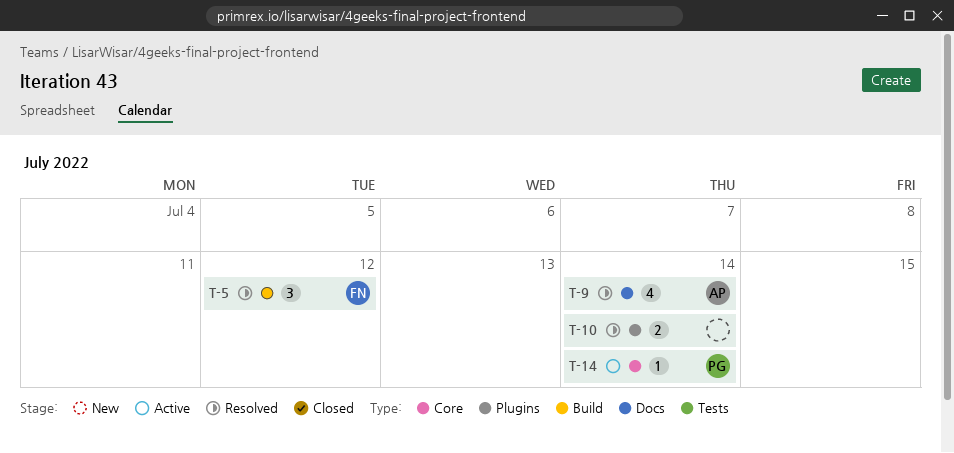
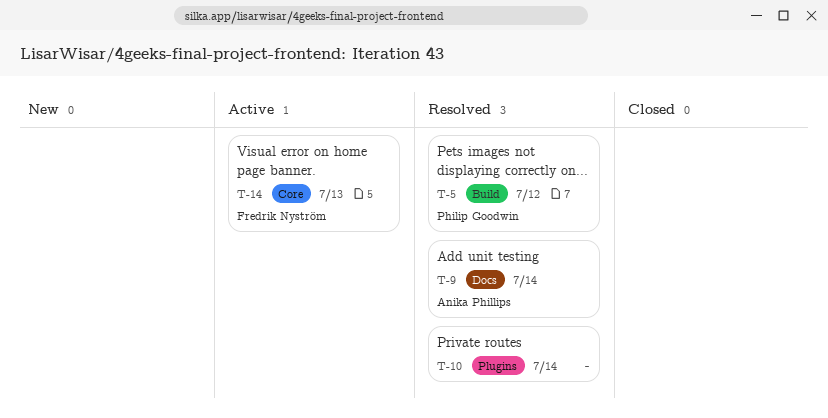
T-5, owner: Fredrik Nyström -> Philip Goodwin
T-14, owner: Philip Goodwin -> Fredrik Nyström
T-14, due: Jul 14 -> Jul 13

